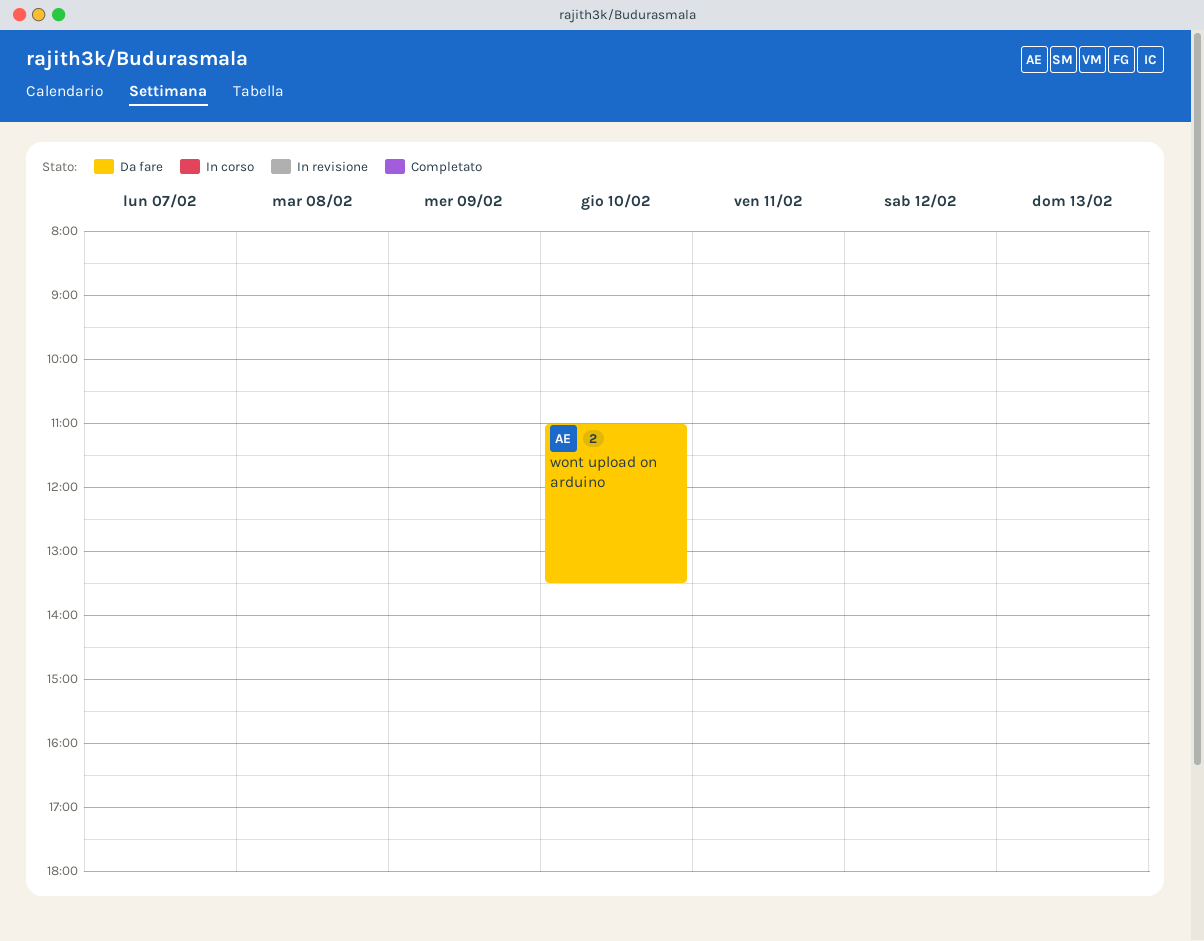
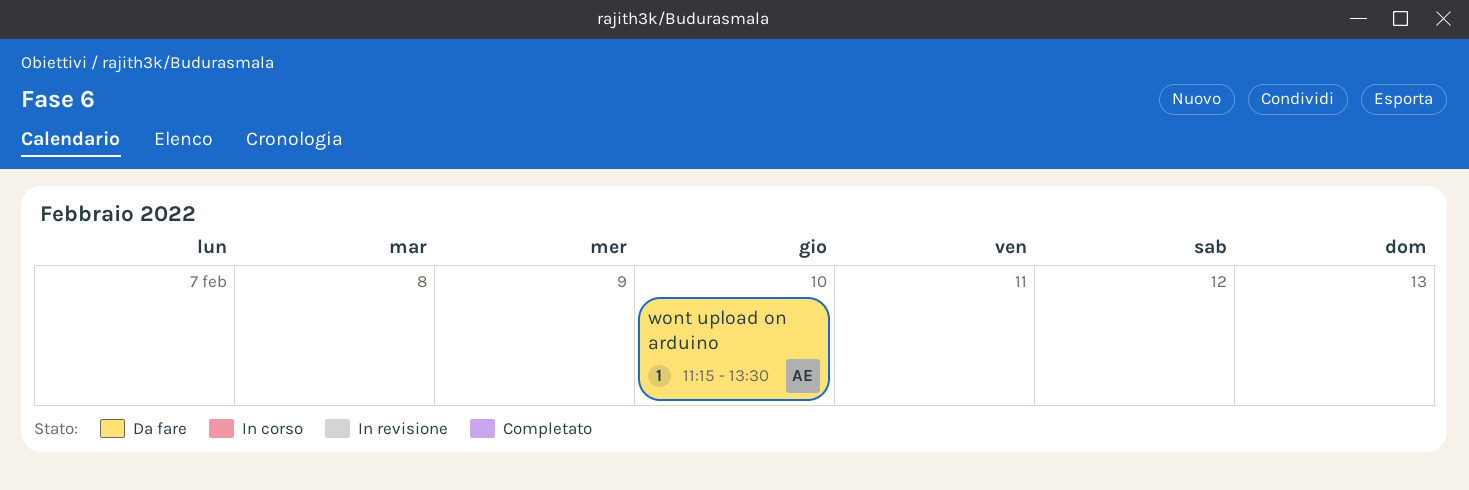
wont upload on arduino, estimate: 2 -> 1
wont upload on arduino, begins: 11:00 -> 11:15

